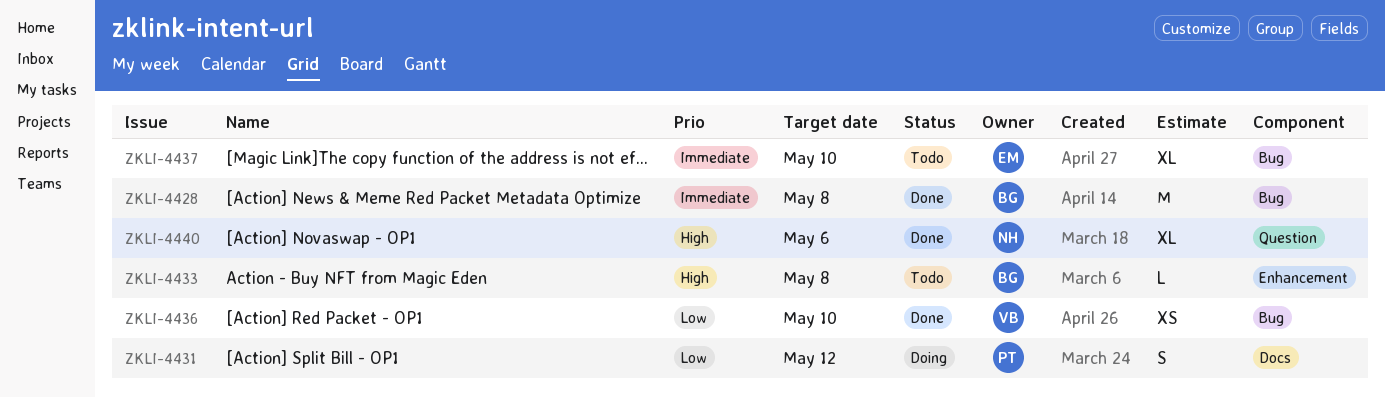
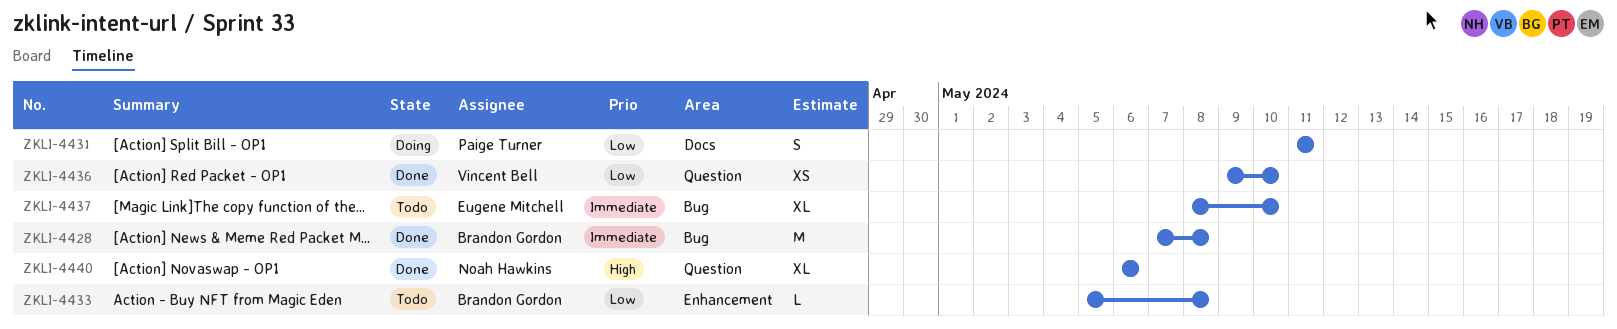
ZKLI-4431, due: May 12 -> May 11
ZKLI-4433, priority: High -> Low
ZKLI-4436, label: Bug -> Question

